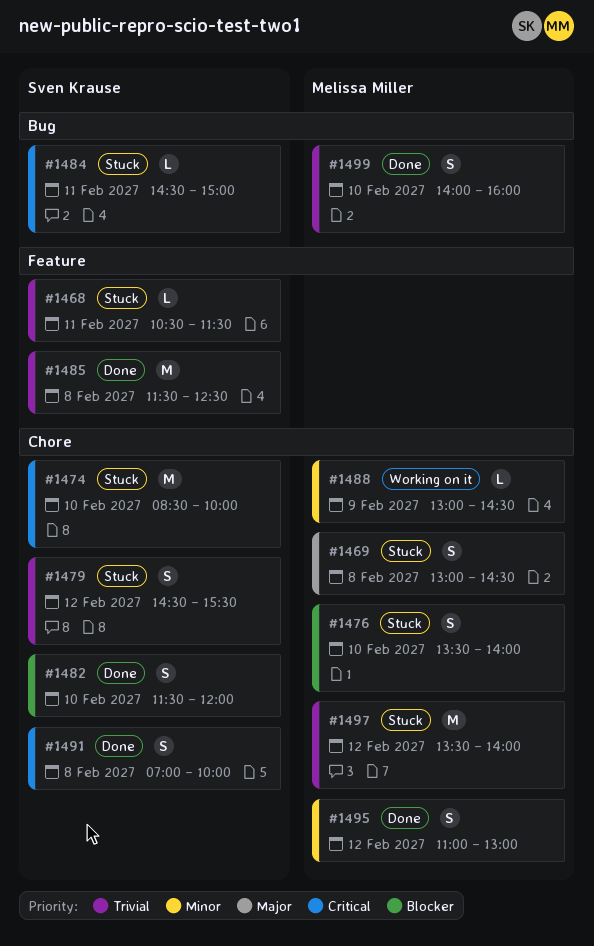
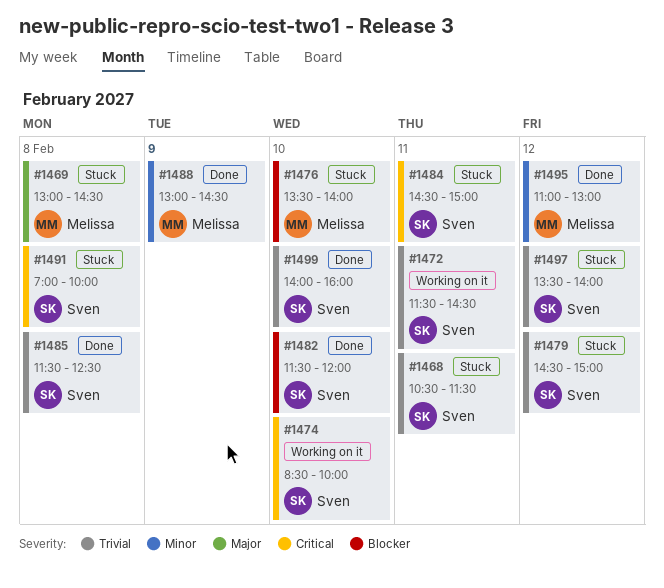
#1472: none -> present
#1474, status: Stuck -> Working on it
#1479, ends: 15:30 -> 15:00
#1488, status: Working on it -> Done
#1491, status: Done -> Stuck
#1497, owner: Melissa Miller -> Sven Krause
#1499, owner: Melissa Miller -> Sven Krause

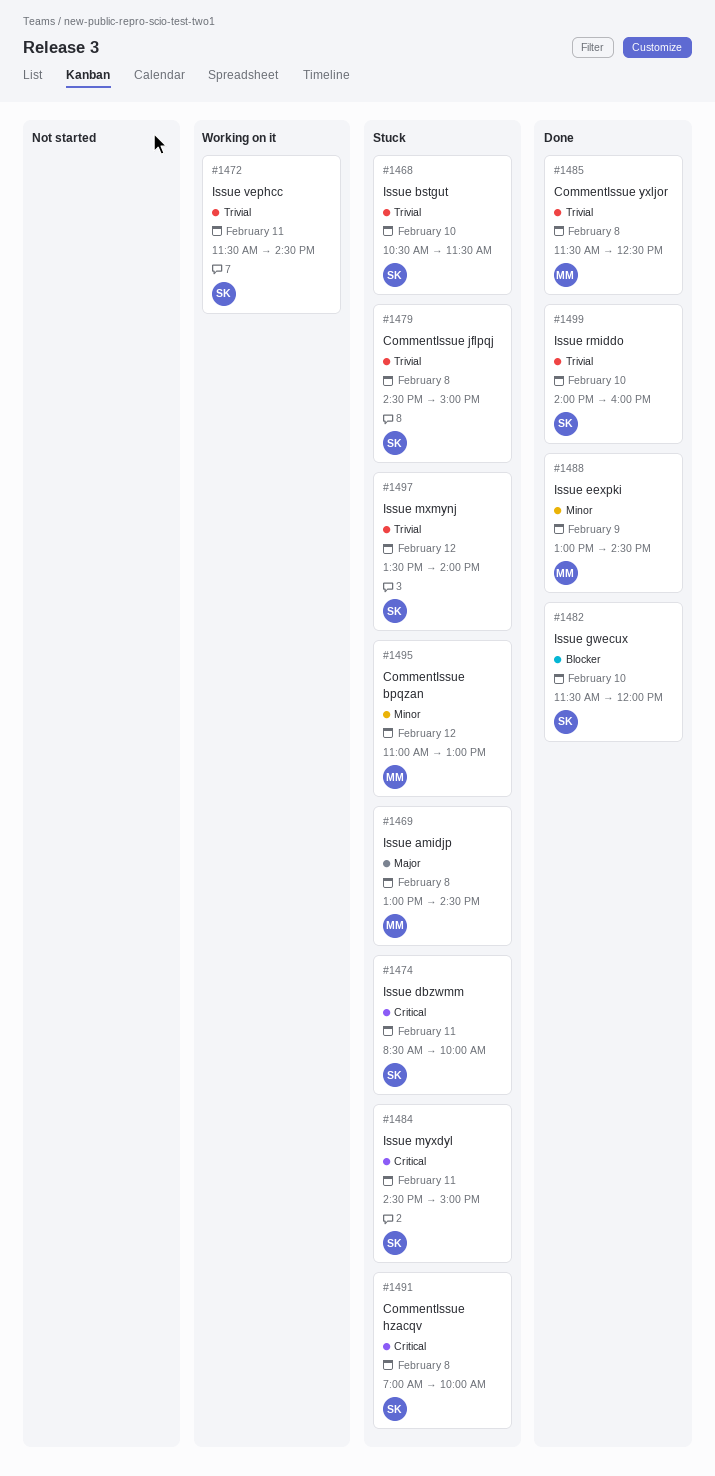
#1468, day: Feb 11 -> Feb 10
#1474, status: Working on it -> Stuck
#1474, day: Feb 10 -> Feb 11
#1476: present -> none
#1479, day: Feb 12 -> Feb 8
#1485, owner: Sven -> Melissa
#1495, status: Done -> Stuck

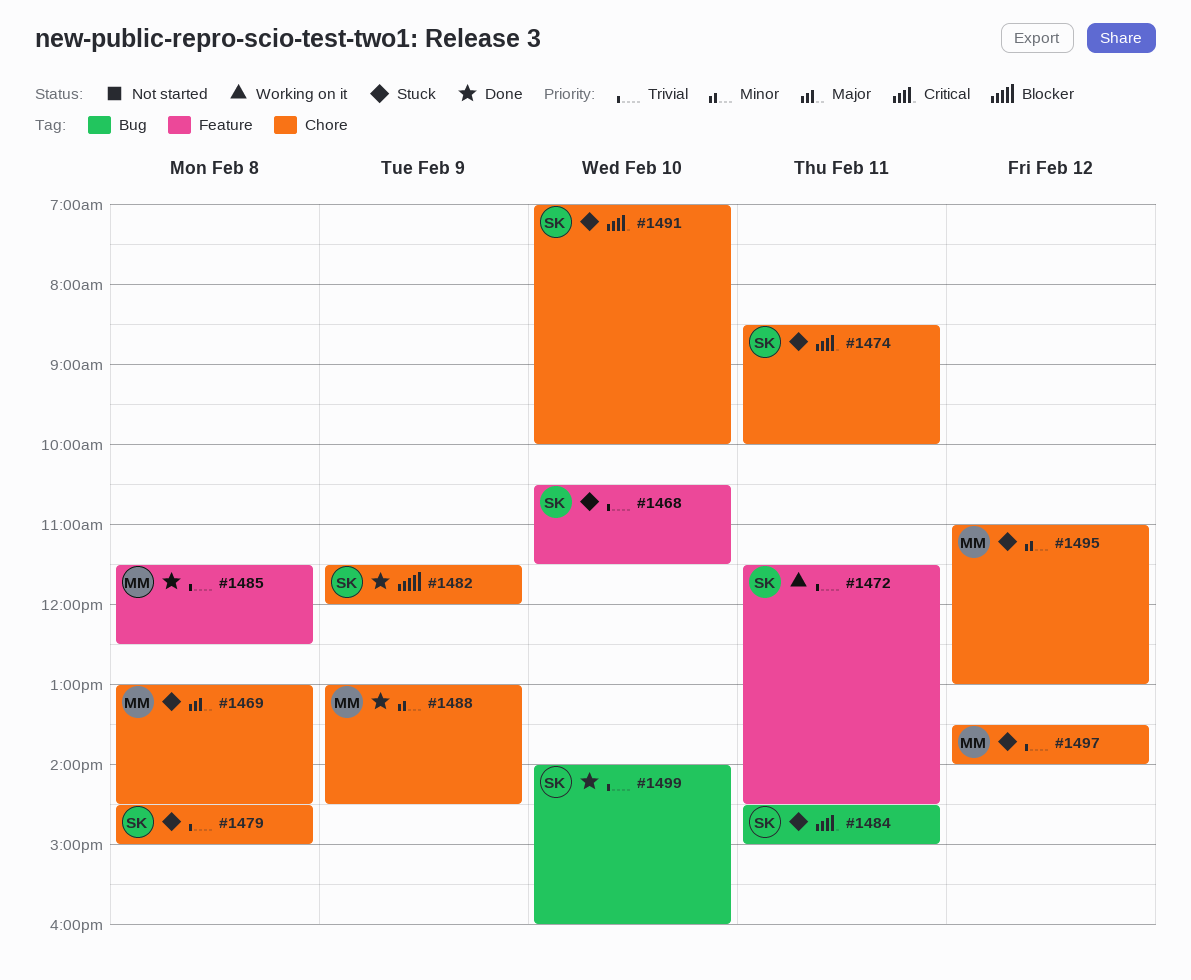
#1482, day: Feb 10 -> Feb 9
#1491, day: Feb 8 -> Feb 10
#1497, owner: SK -> MM

